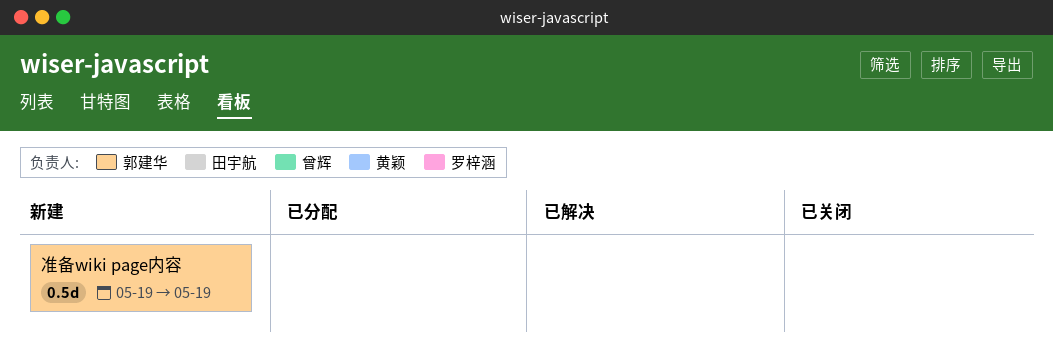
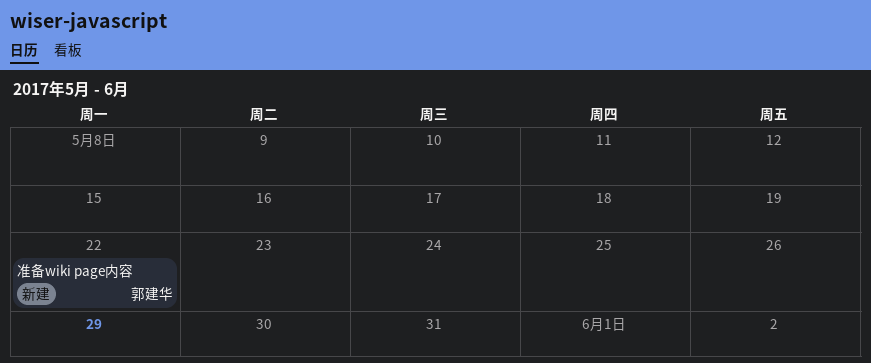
准备wiki page内容, due: May 19 -> May 22

